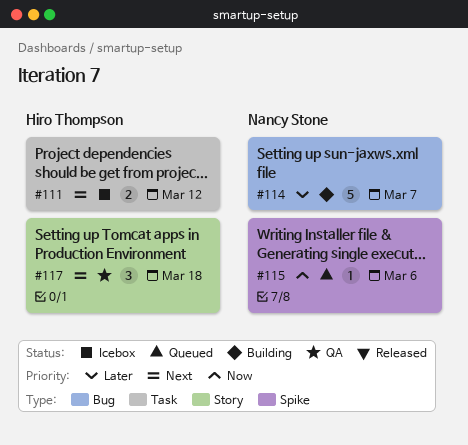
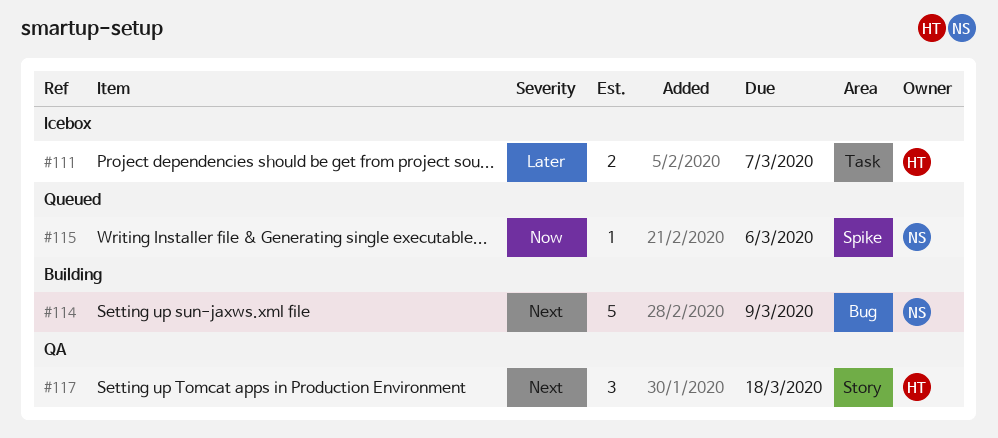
#111, priority: Next -> Later
#111, due: Mar 12 -> Mar 7
#114, priority: Later -> Next
#114, due: Mar 7 -> Mar 9

